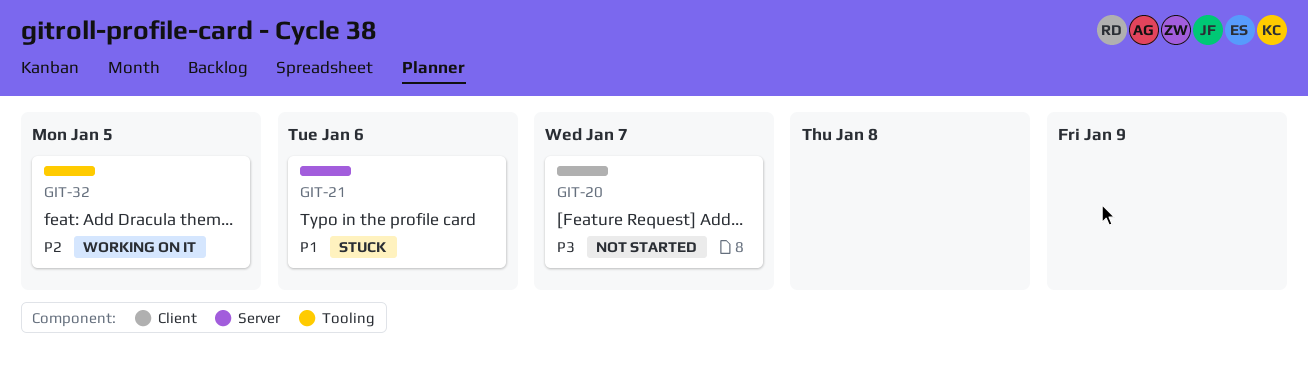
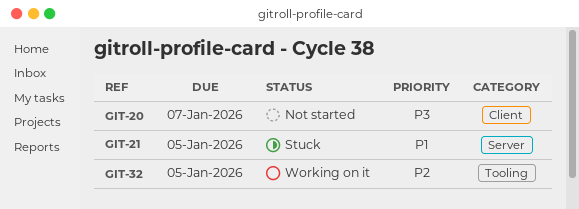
GIT-21, due: Jan 6 -> Jan 5

